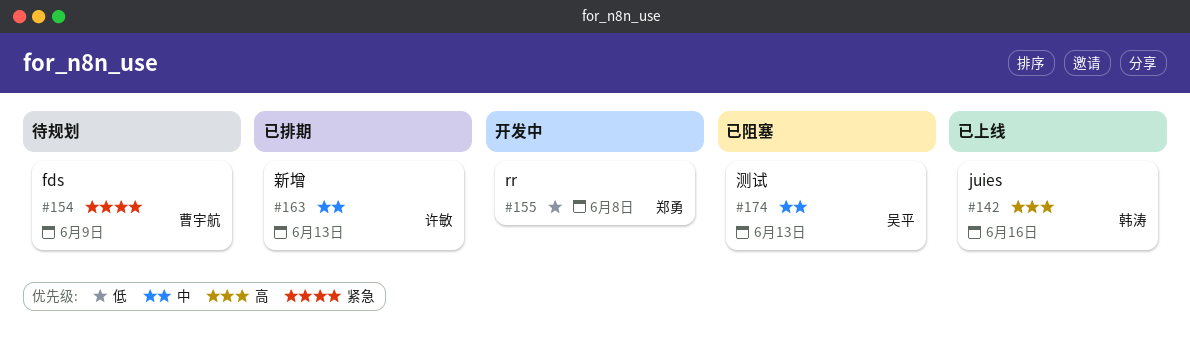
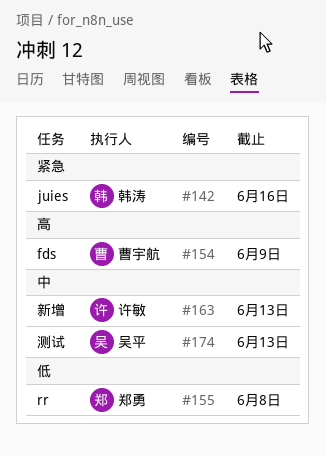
#142, priority: 高 -> 紧急
#154, priority: 紧急 -> 高

